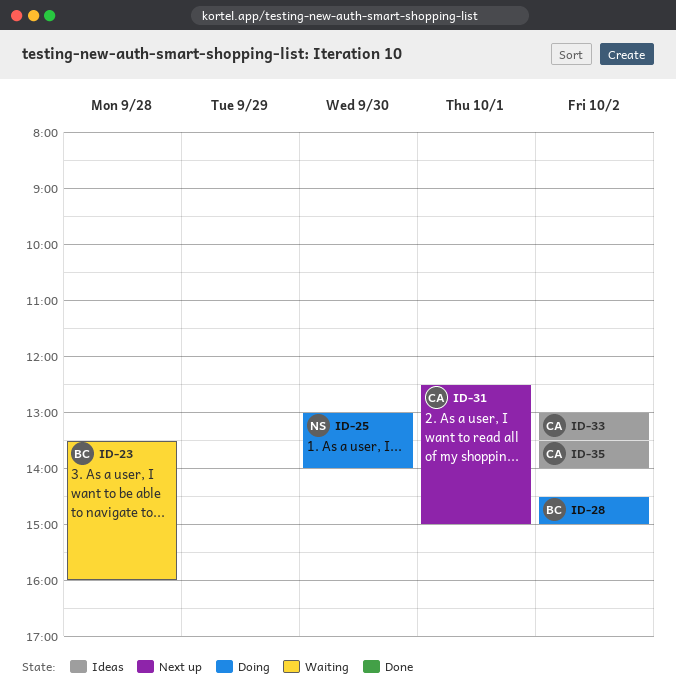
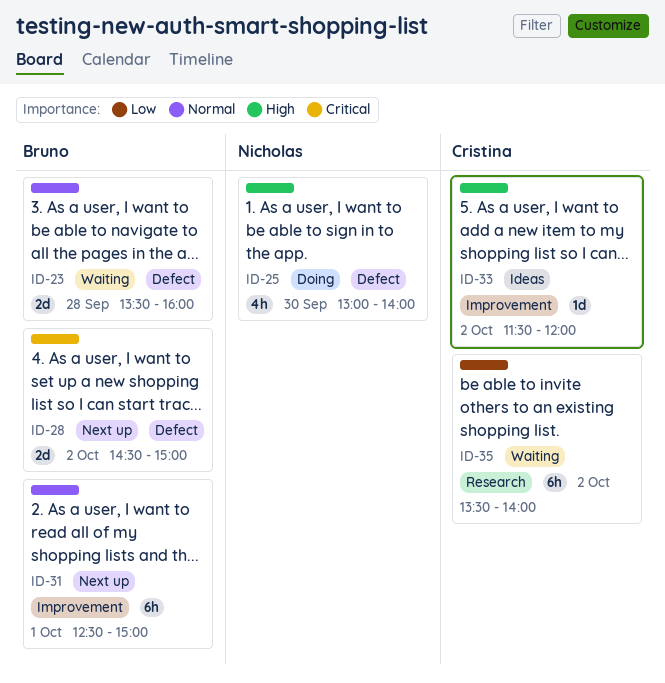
ID-28, status: Doing -> Next up
ID-31, owner: Cristina -> Bruno
ID-33, begins: 13:00 -> 11:30
ID-33, ends: 13:30 -> 12:00
ID-35, status: Ideas -> Waiting

